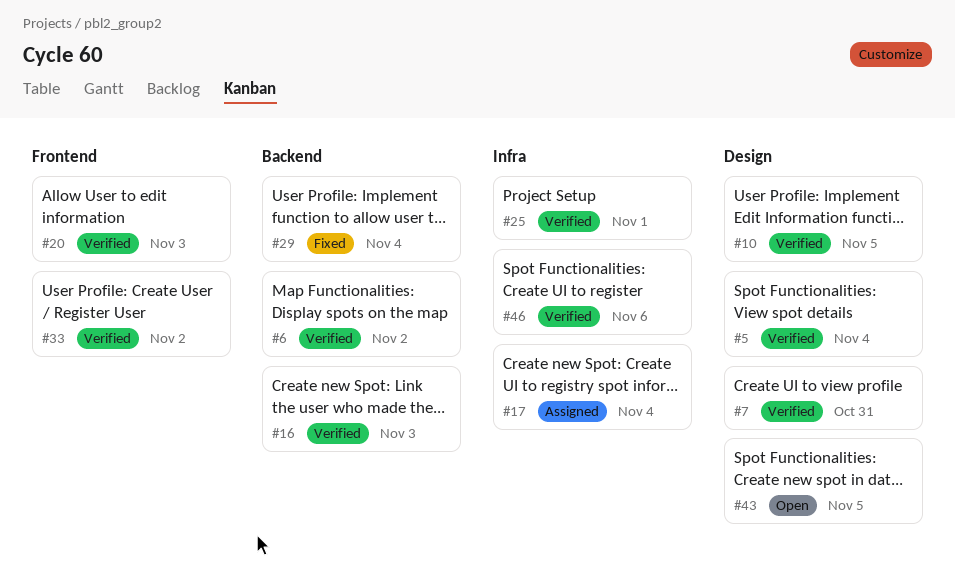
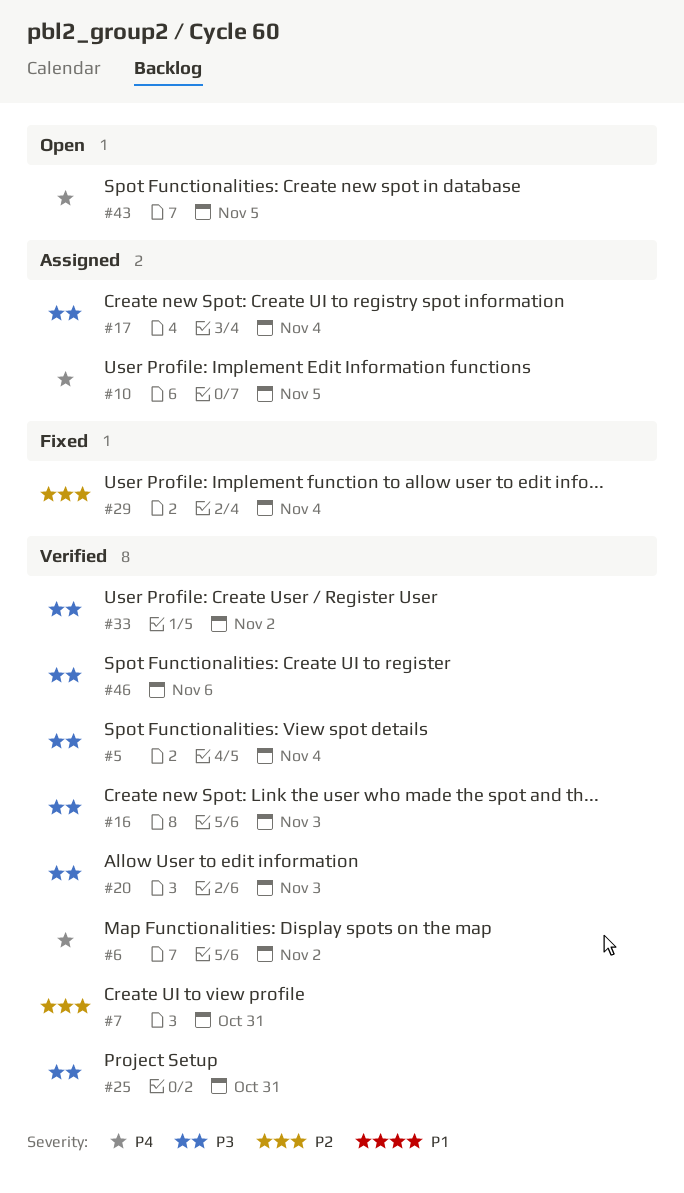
#10, status: Verified -> Assigned
#25, due: Nov 1 -> Oct 31

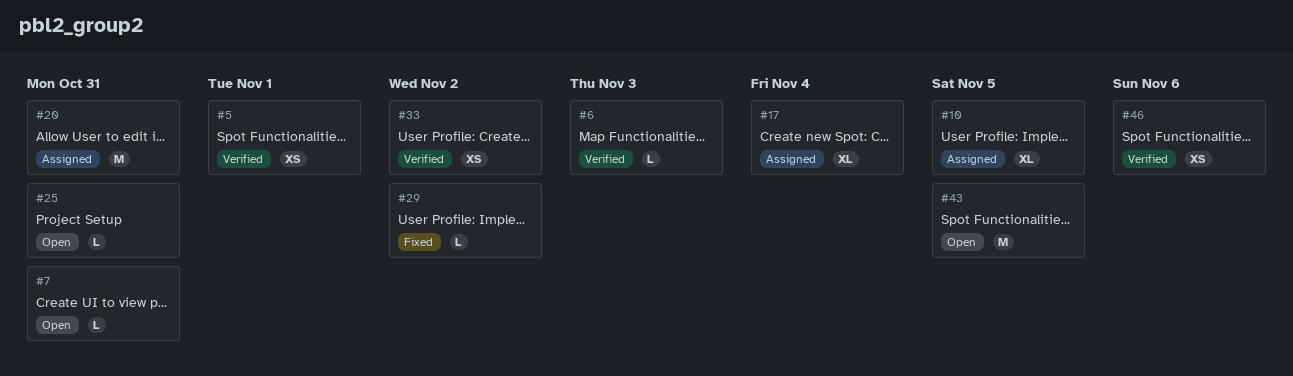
#5, due: Nov 4 -> Nov 1
#6, due: Nov 2 -> Nov 3
#7, status: Verified -> Open
#16: present -> none
#20, status: Verified -> Assigned
#20, due: Nov 3 -> Oct 31
#25, status: Verified -> Open
#29, due: Nov 4 -> Nov 2

